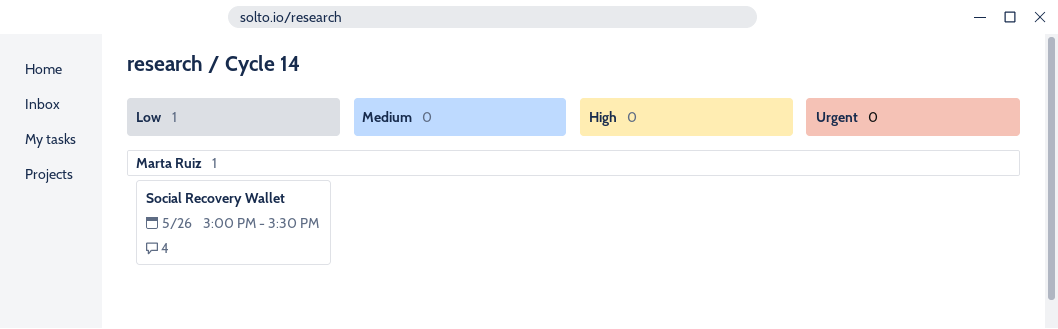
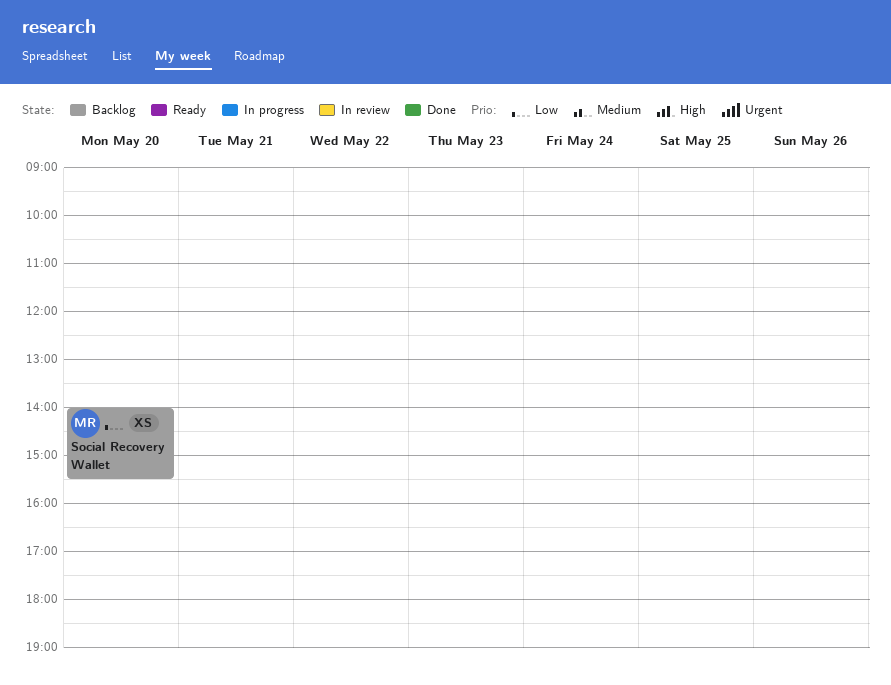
Social Recovery Wallet, day: May 26 -> May 20
Social Recovery Wallet, begins: 15:00 -> 14:00

